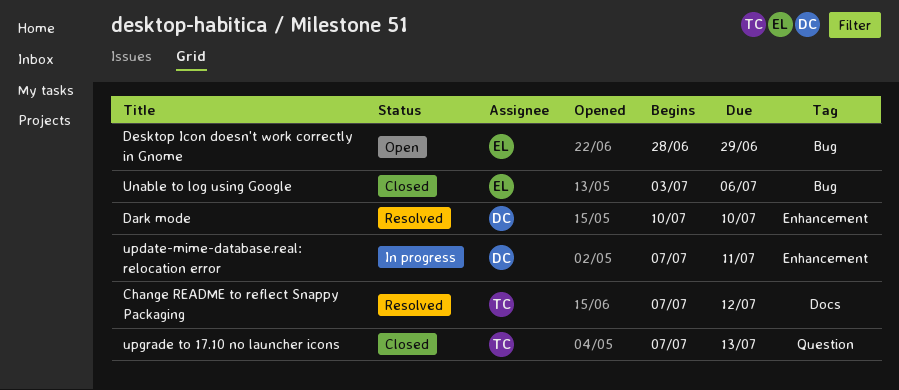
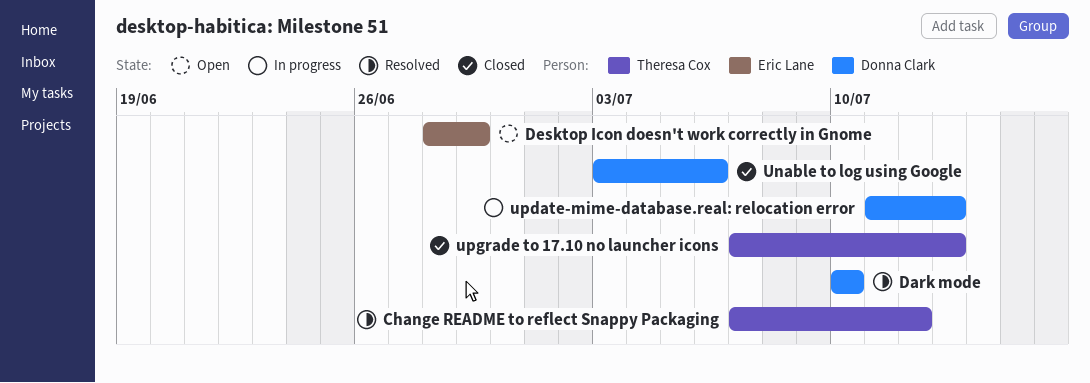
Unable to log using Google, owner: Eric Lane -> Donna Clark
update-mime-database.real: relocation error, start: Jul 7 -> Jul 11
update-mime-database.real: relocation error, due: Jul 11 -> Jul 13

